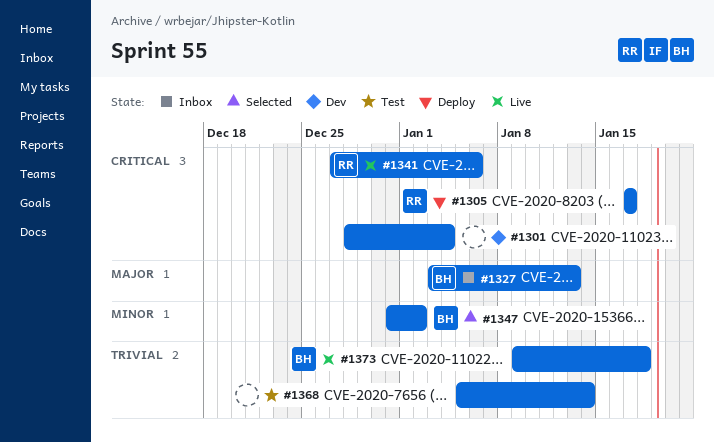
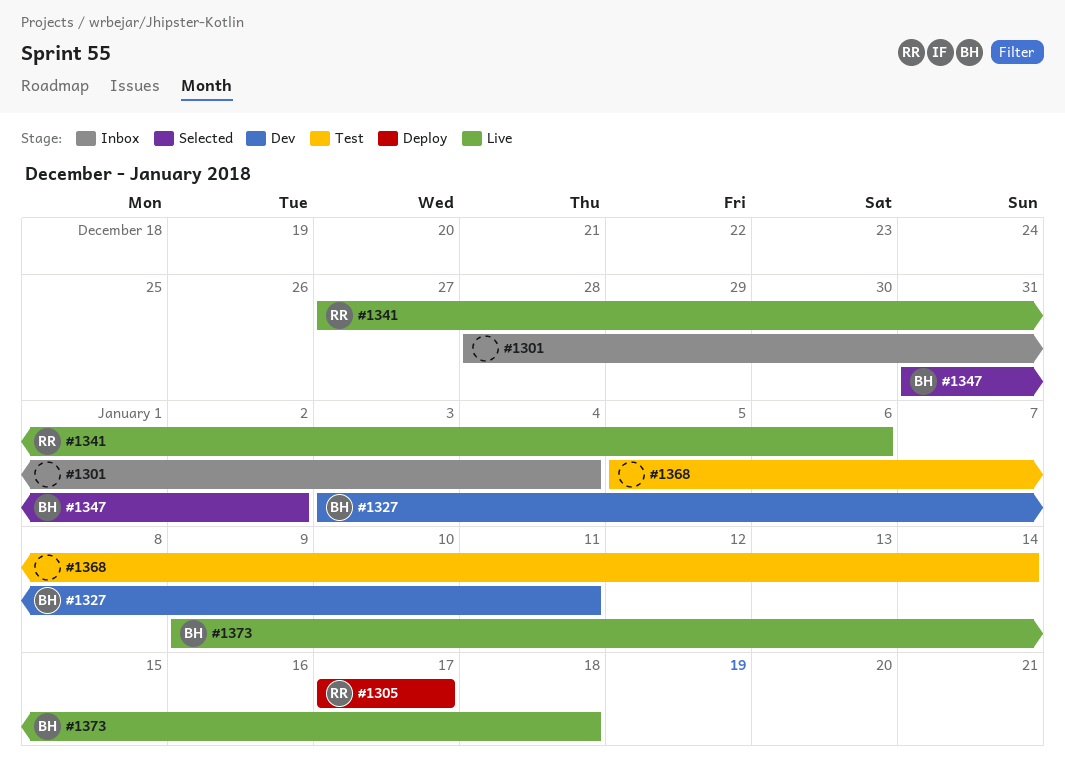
#1301, status: Dev -> Inbox
#1327, status: Inbox -> Dev
#1327, due: Jan 13 -> Jan 11

